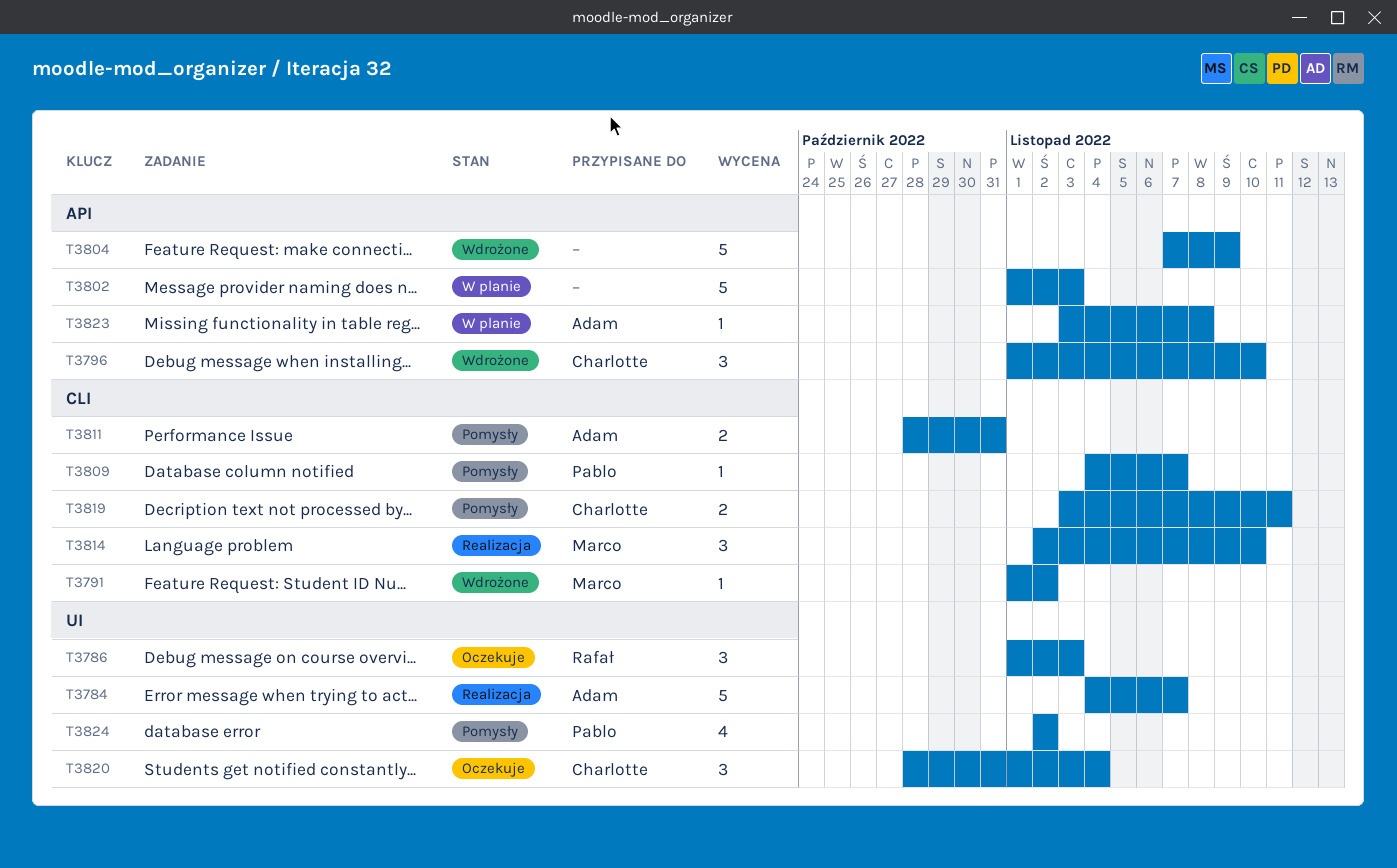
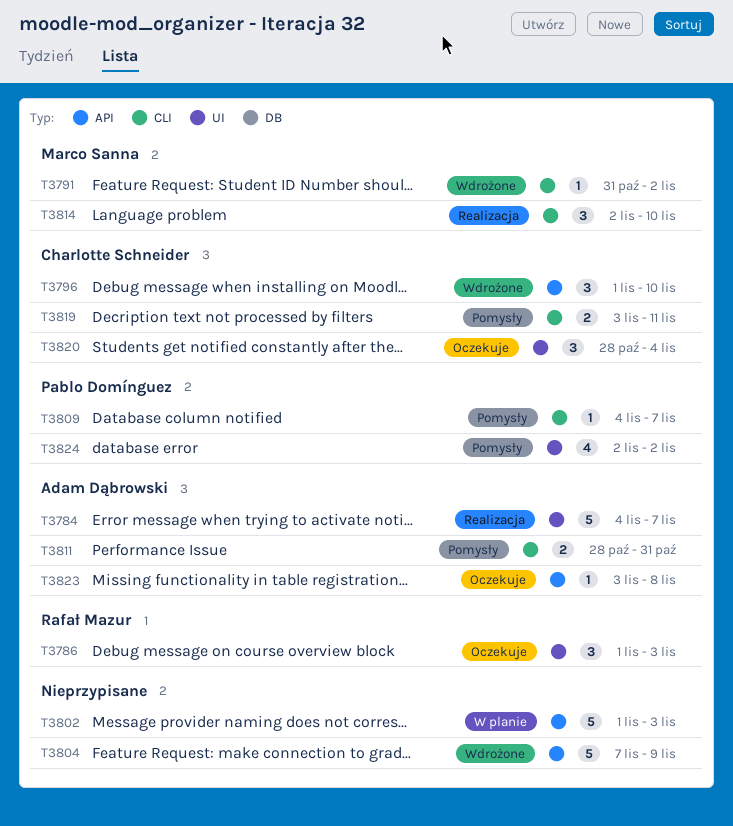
T3791, start: Nov 1 -> Oct 31
T3823, status: W planie -> Oczekuje

